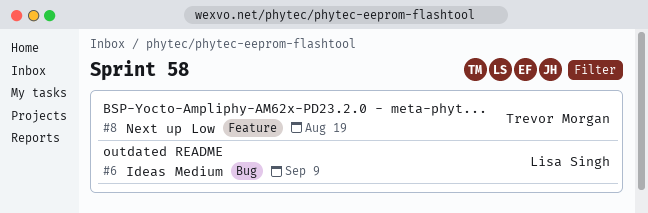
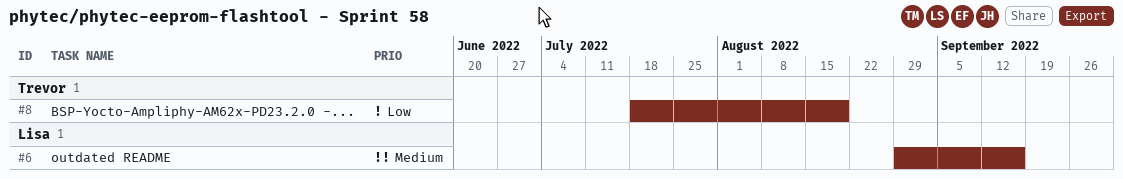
#6, due: Sep 9 -> Sep 16

